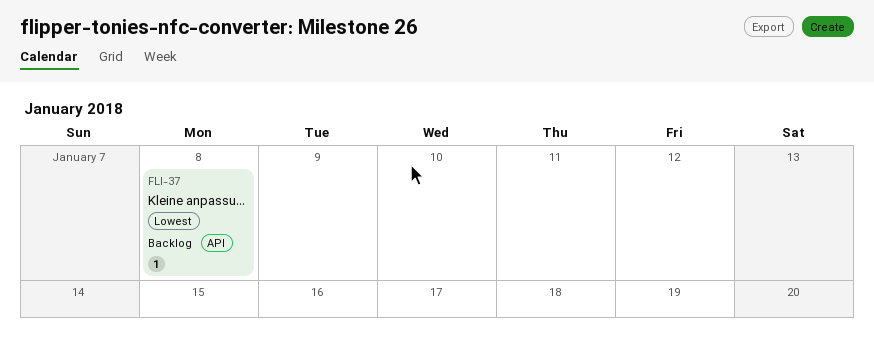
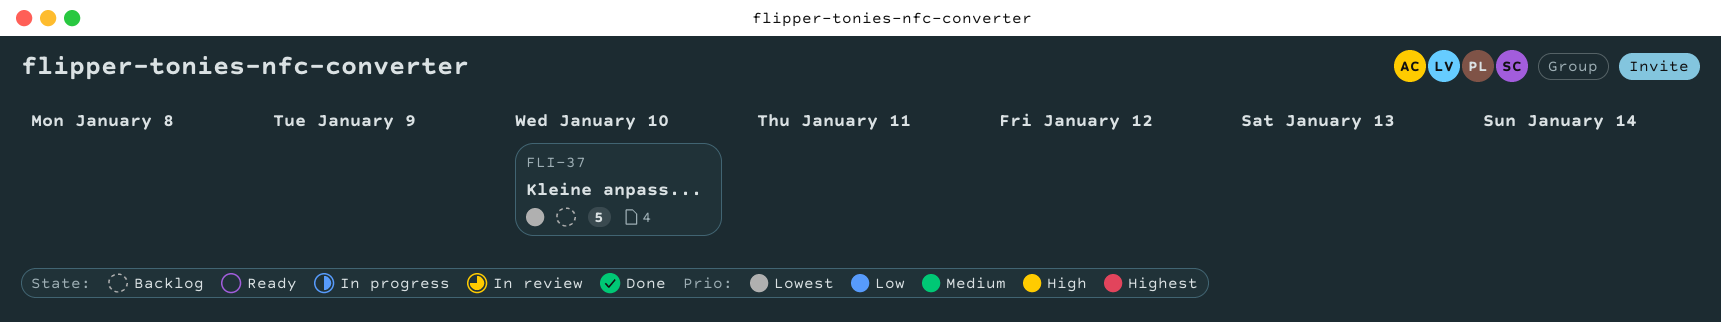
FLI-37, estimate: 1 -> 5
FLI-37, due: Jan 8 -> Jan 10

